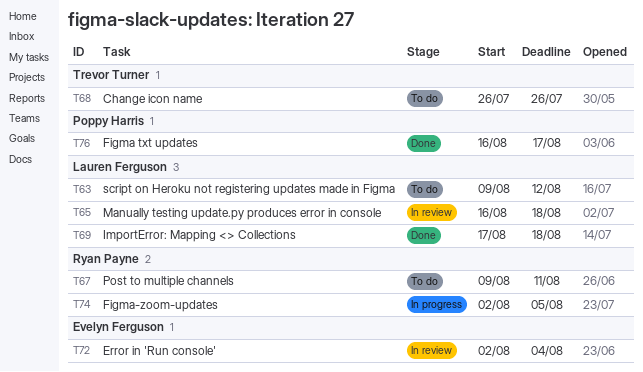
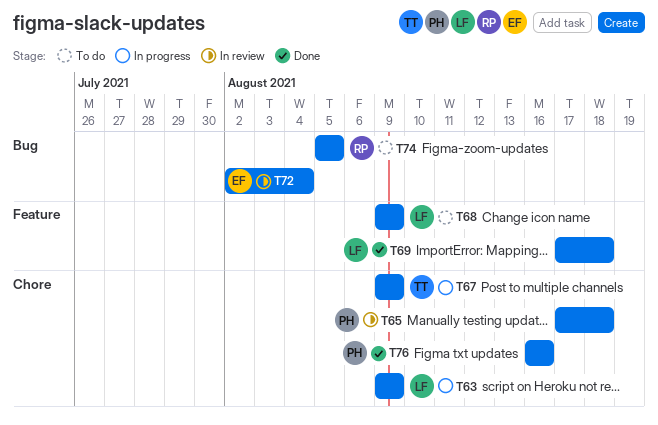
T63, status: To do -> In progress
T63, due: Aug 12 -> Aug 9
T65, owner: Lauren Ferguson -> Poppy Harris
T65, start: Aug 16 -> Aug 17
T67, status: To do -> In progress
T67, owner: Ryan Payne -> Trevor Turner
T67, due: Aug 11 -> Aug 9
T68, owner: Trevor Turner -> Lauren Ferguson
T68, start: Jul 26 -> Aug 9
T68, due: Jul 26 -> Aug 9
T74, status: In progress -> To do
T74, start: Aug 2 -> Aug 5
T76, due: Aug 17 -> Aug 16

